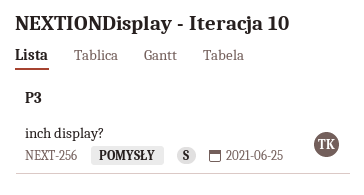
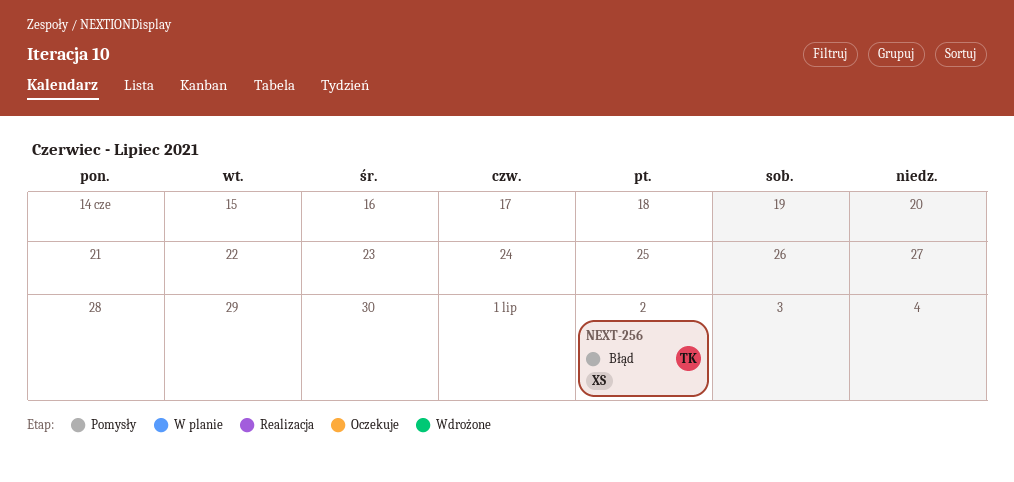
NEXT-256, estimate: S -> XS
NEXT-256, due: Jun 25 -> Jul 2

